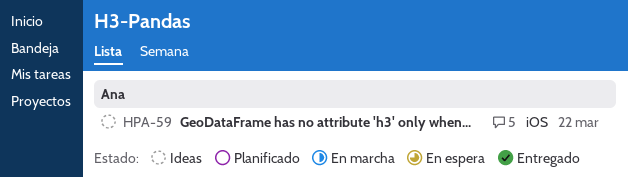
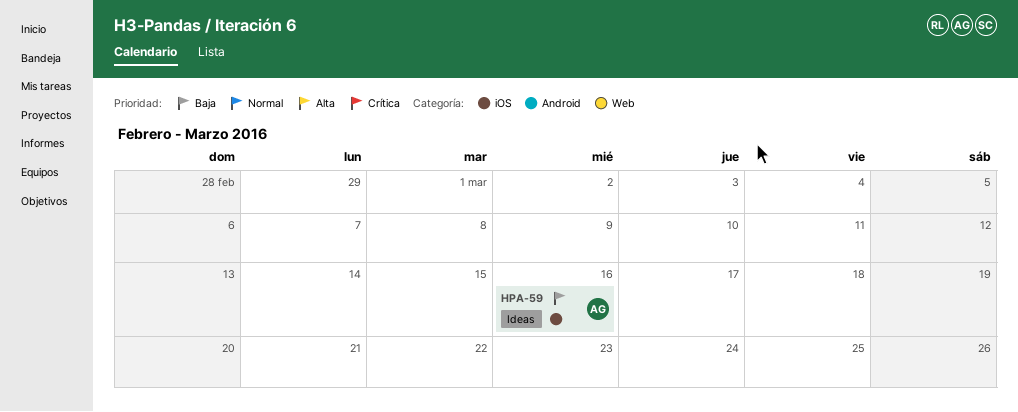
HPA-59, due: Mar 22 -> Mar 16

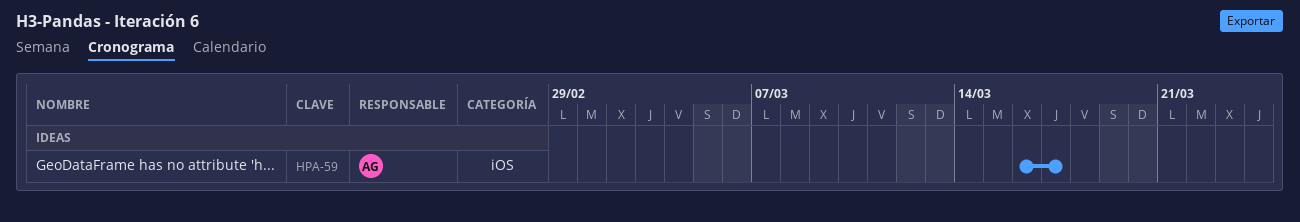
HPA-59, due: Mar 16 -> Mar 17

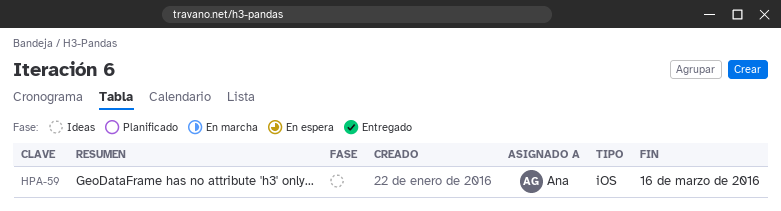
HPA-59, due: Mar 17 -> Mar 16

